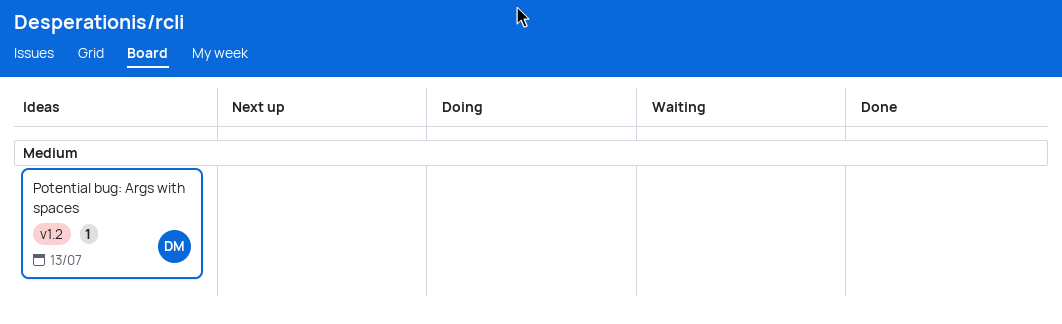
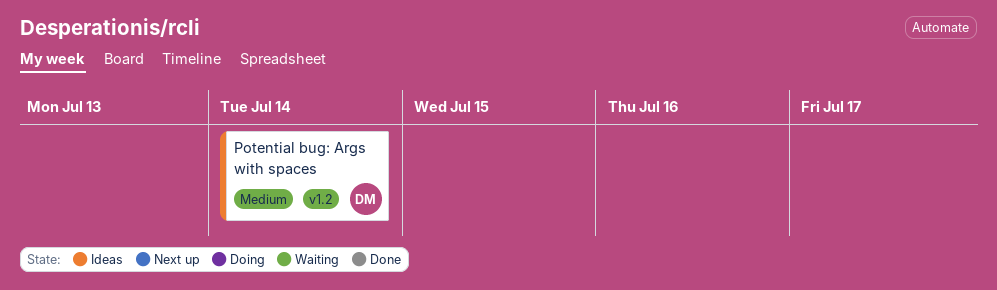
Potential bug: Args with spaces, due: Jul 13 -> Jul 14

